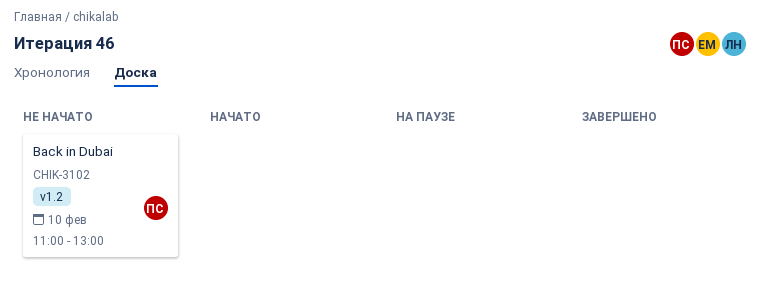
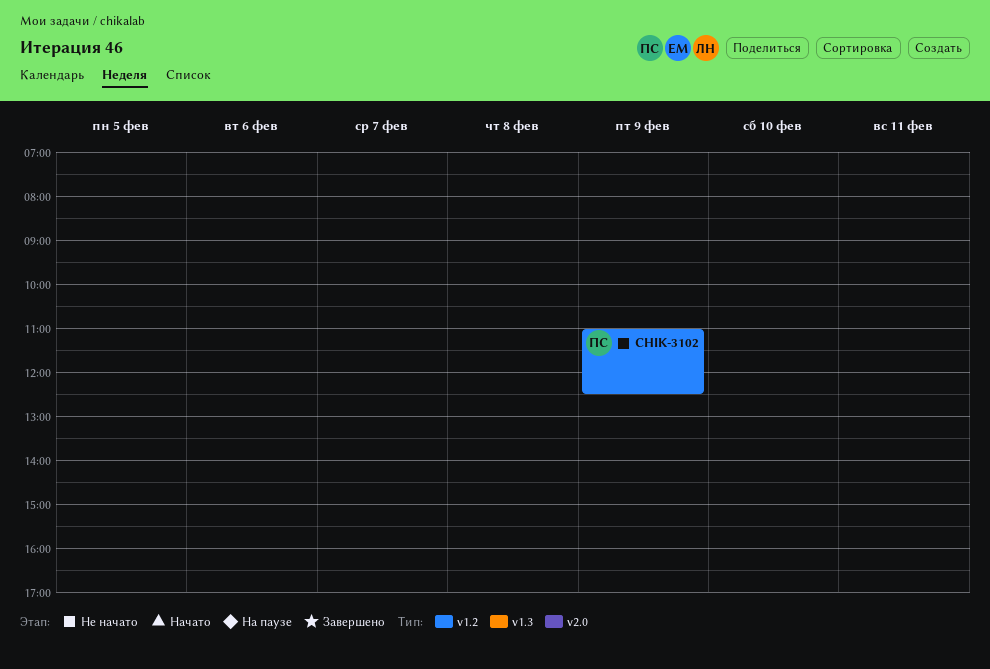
CHIK-3102, day: Feb 10 -> Feb 9
CHIK-3102, ends: 13:00 -> 12:30

